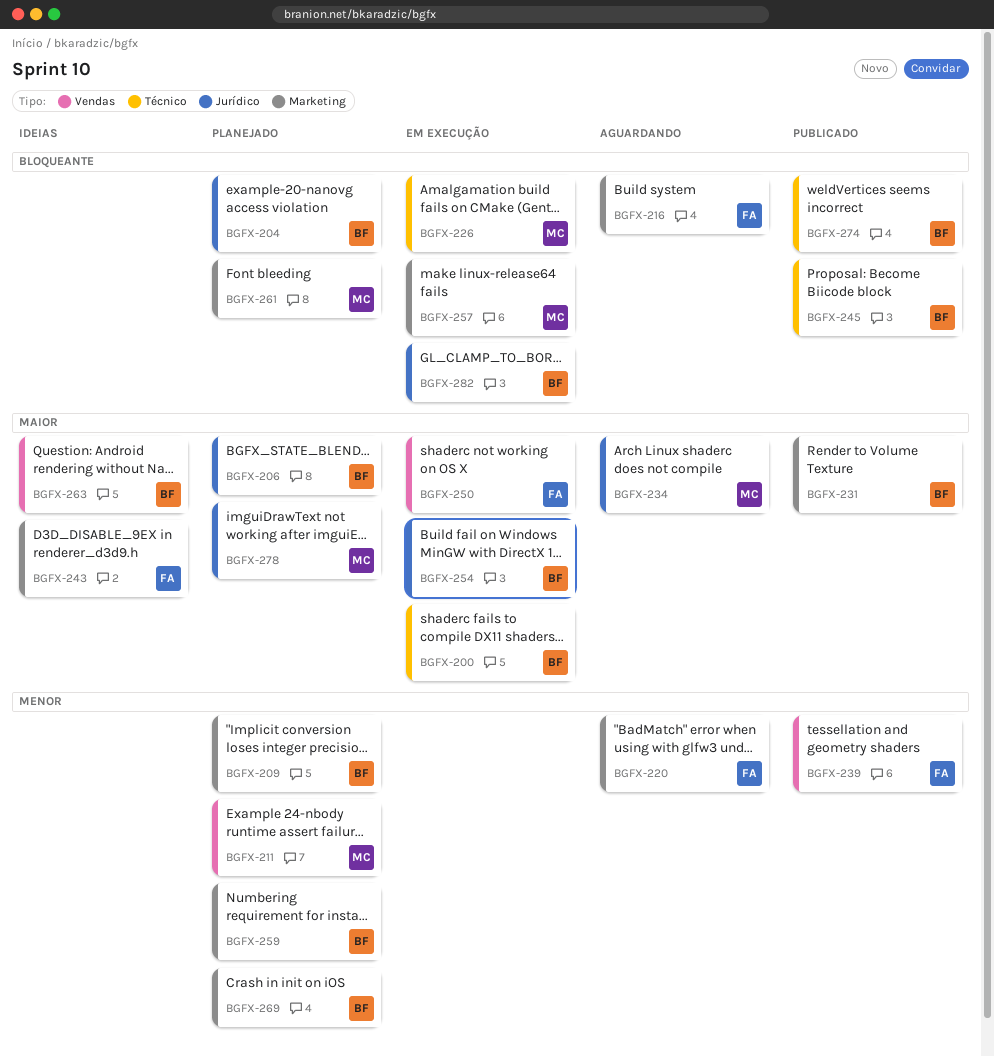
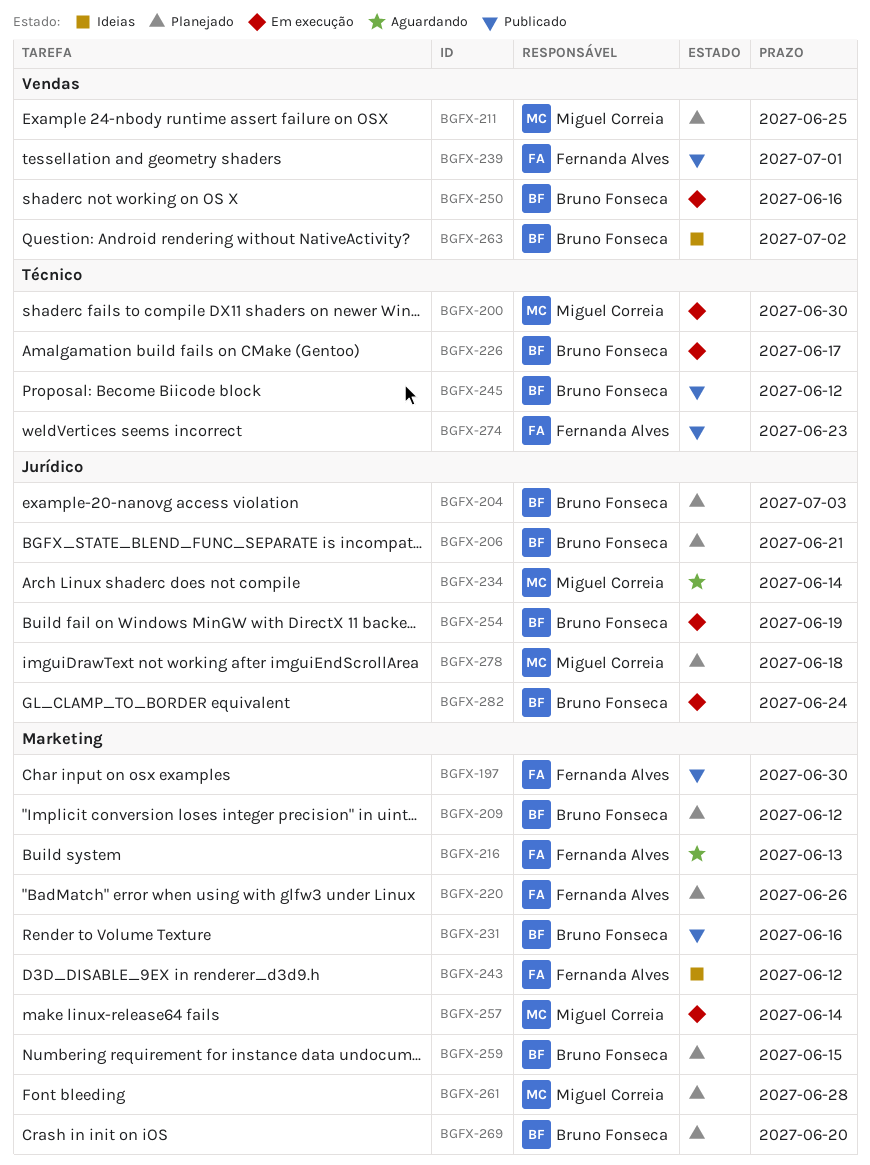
BGFX-197: none -> present
BGFX-200, owner: Bruno Fonseca -> Miguel Correia
BGFX-220, status: Aguardando -> Planejado
BGFX-226, owner: Miguel Correia -> Bruno Fonseca
BGFX-250, owner: Fernanda Alves -> Bruno Fonseca
BGFX-274, owner: Bruno Fonseca -> Fernanda Alves

